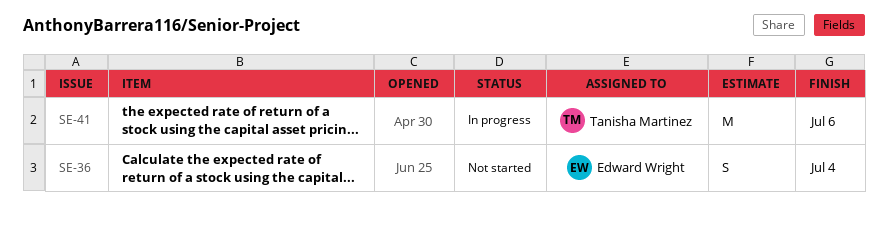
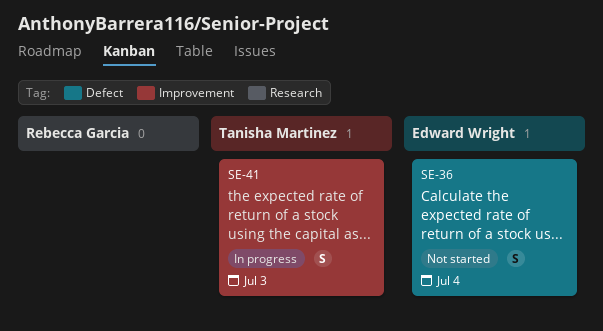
SE-41, estimate: M -> S
SE-41, due: Jul 6 -> Jul 3

